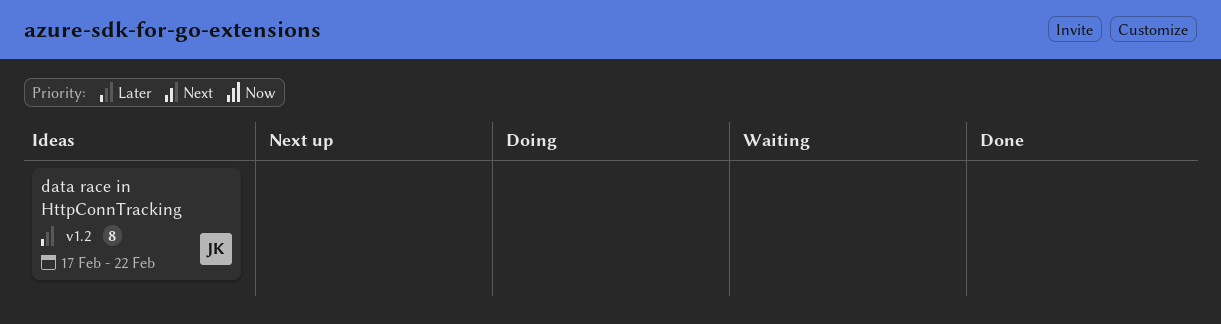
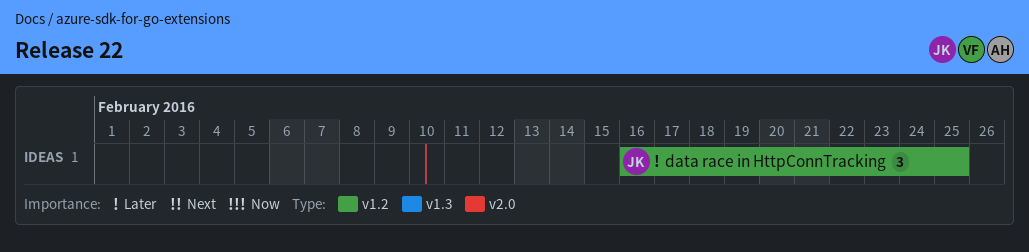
data race in HttpConnTracking, estimate: 8 -> 3
data race in HttpConnTracking, start: Feb 17 -> Feb 16
data race in HttpConnTracking, due: Feb 22 -> Feb 25

